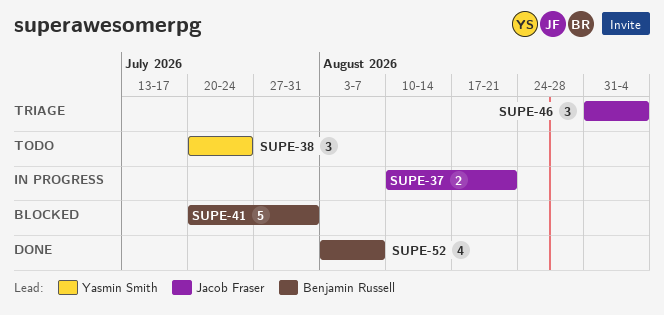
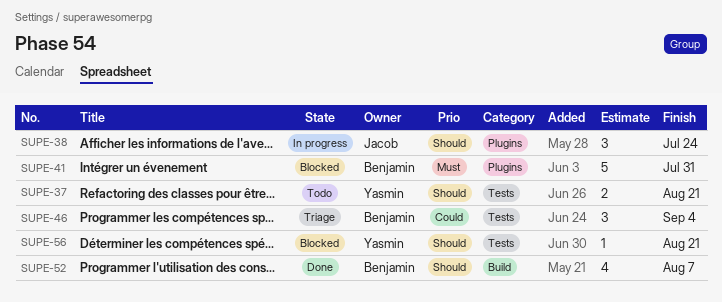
SUPE-37, status: In progress -> Todo
SUPE-37, owner: Jacob Fraser -> Yasmin Smith
SUPE-38, status: Todo -> In progress
SUPE-38, owner: Yasmin Smith -> Jacob Fraser
SUPE-46, owner: Jacob Fraser -> Benjamin Russell
SUPE-56: none -> present

